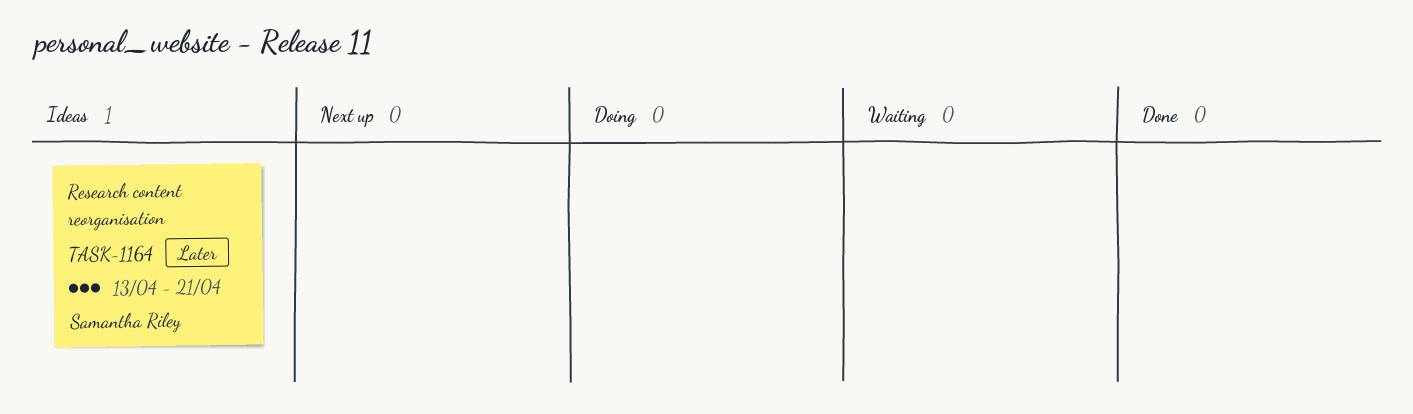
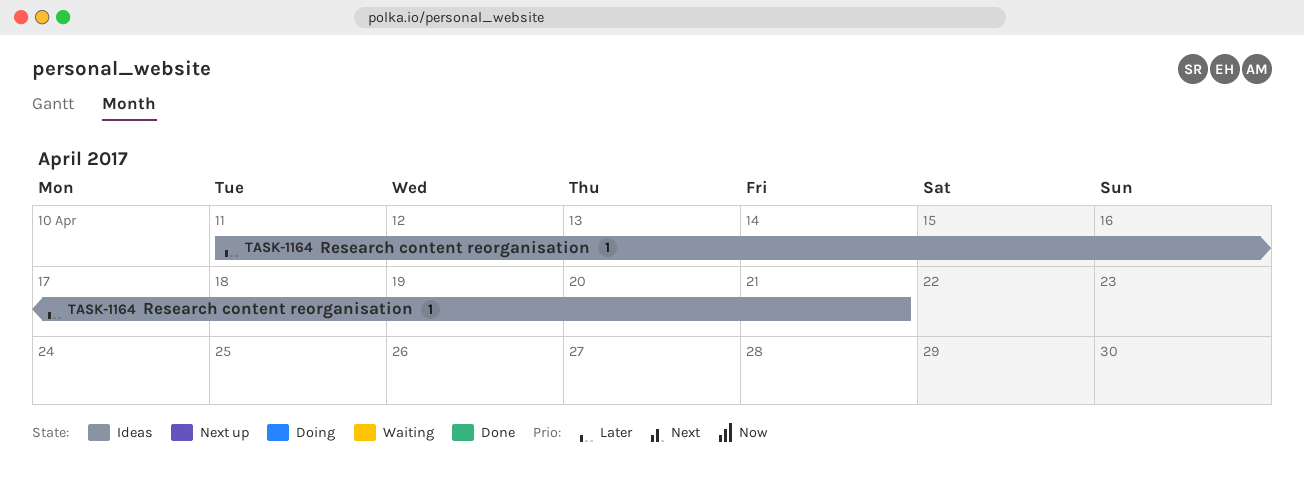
TASK-1164, estimate: 3 -> 1
TASK-1164, start: Apr 13 -> Apr 11

